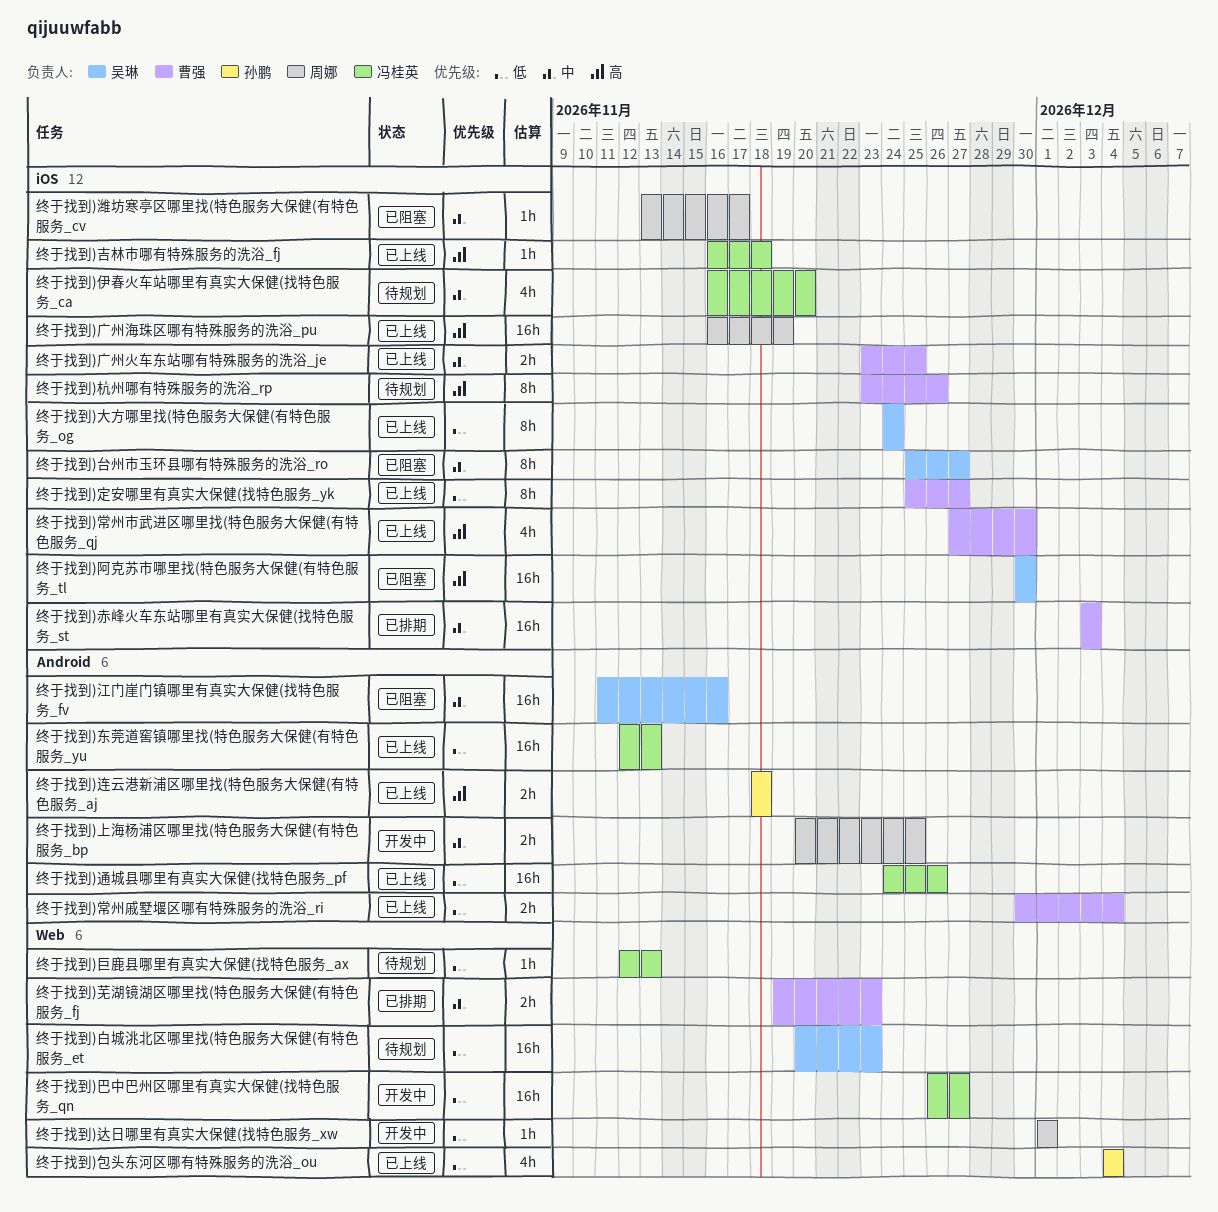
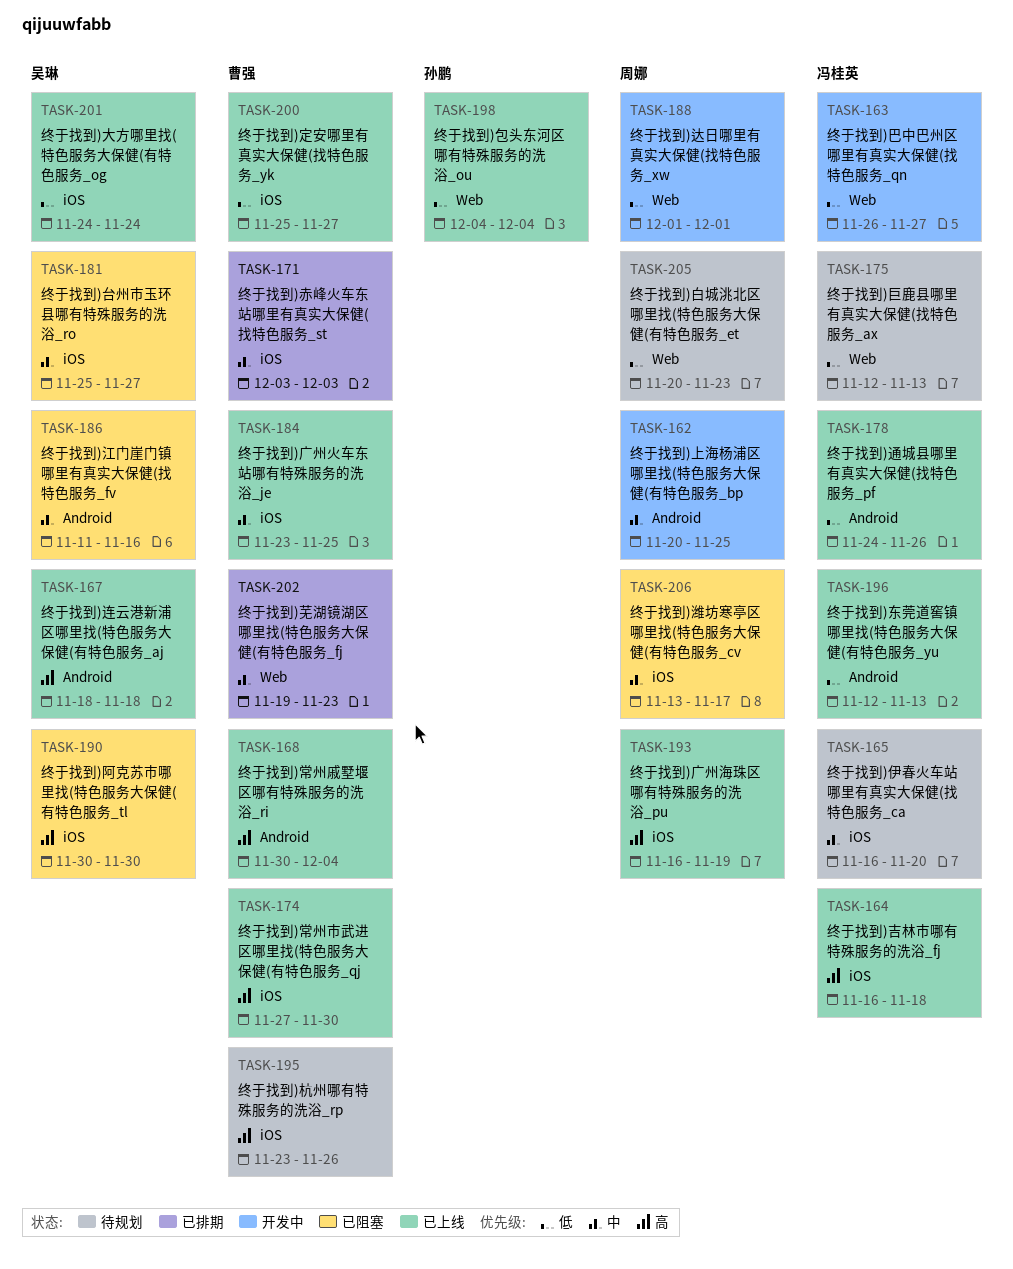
终于找到)常州戚墅堰区哪有特殊服务的洗浴_ri, priority: 低 -> 高
终于找到)白城洮北区哪里找(特色服务大保健(有特色服务_et, owner: 吴琳 -> 周娜
终于找到)连云港新浦区哪里找(特色服务大保健(有特色服务_aj, owner: 孙鹏 -> 吴琳

